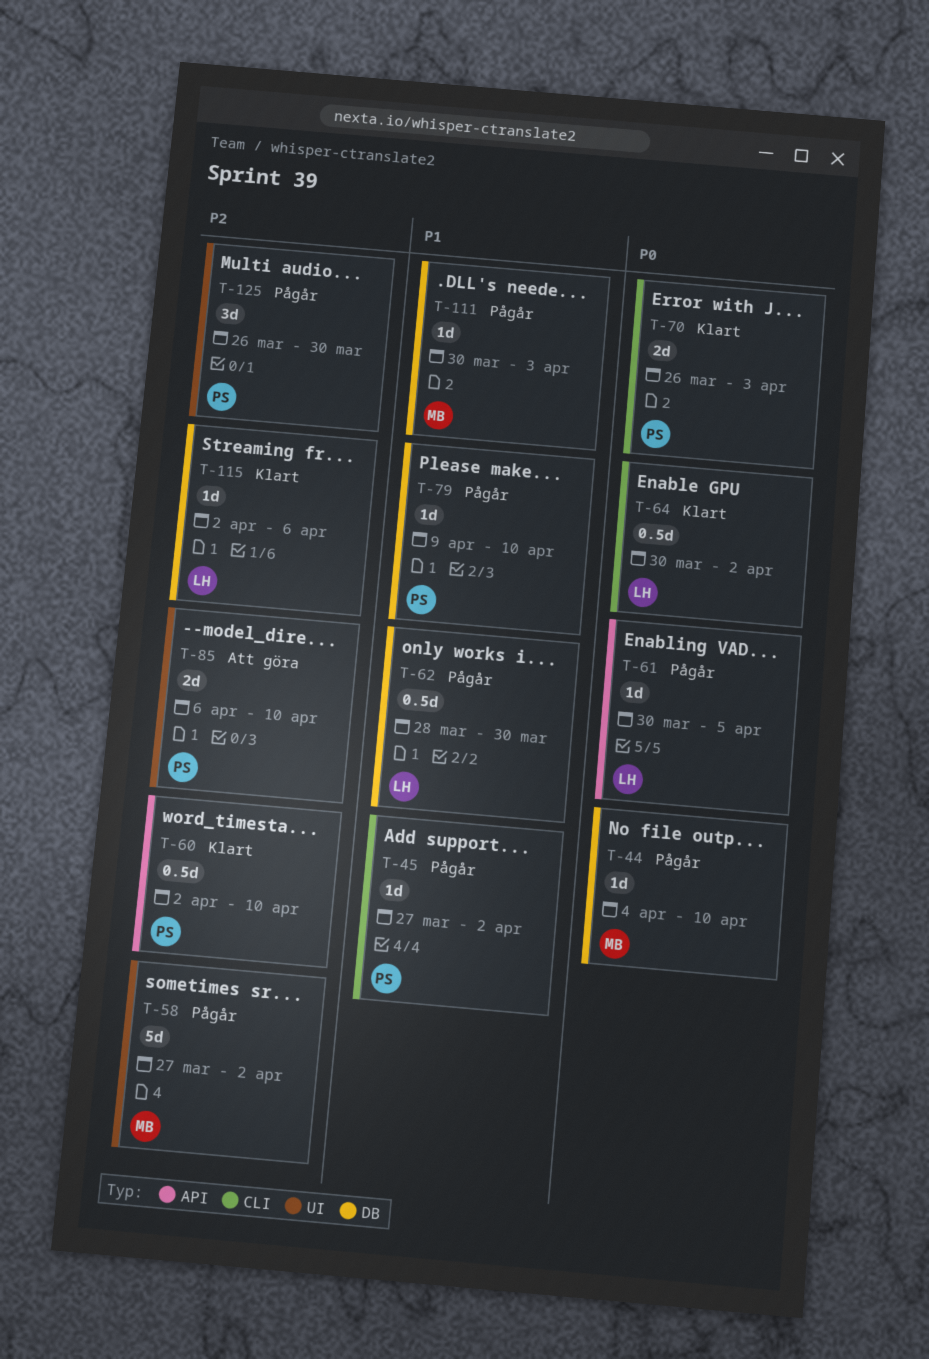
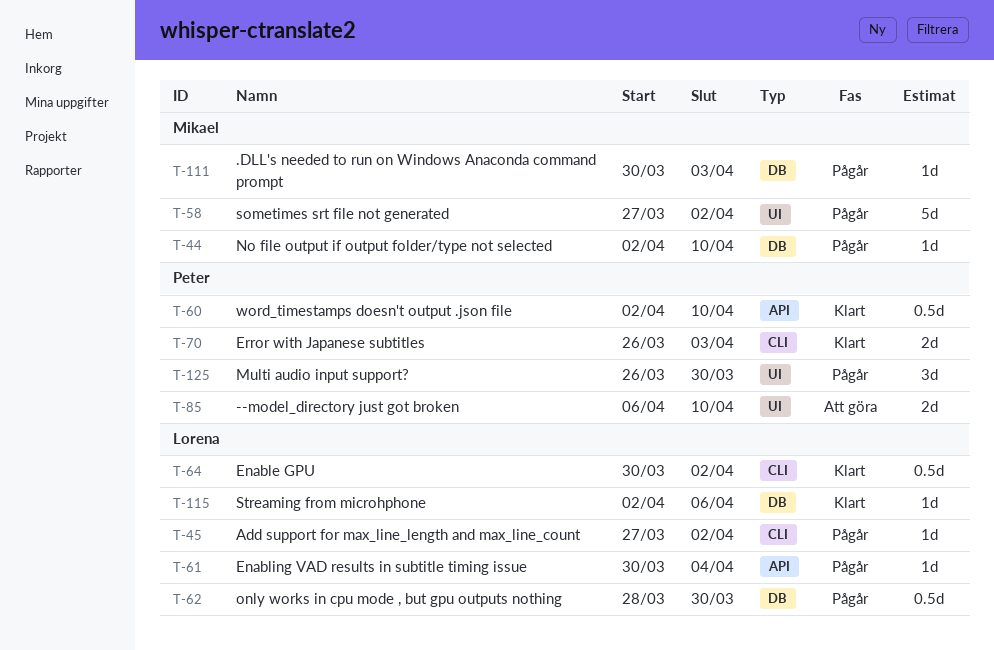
T-44, start: Apr 4 -> Apr 2
T-45, owner: Peter -> Lorena
T-61, due: Apr 5 -> Apr 4
T-79: present -> none

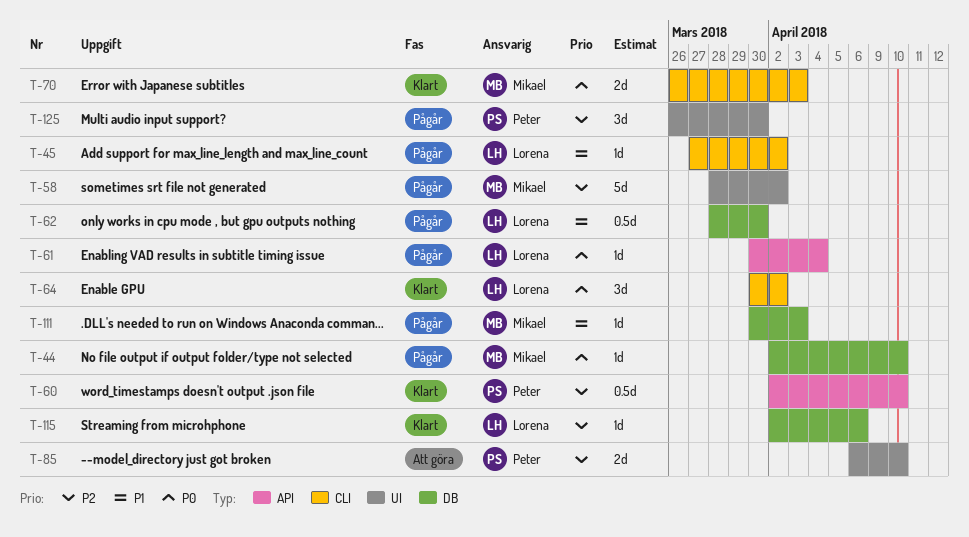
T-58, start: Mar 27 -> Mar 28
T-64, estimate: 0.5d -> 3d
T-70, owner: Peter -> Mikael

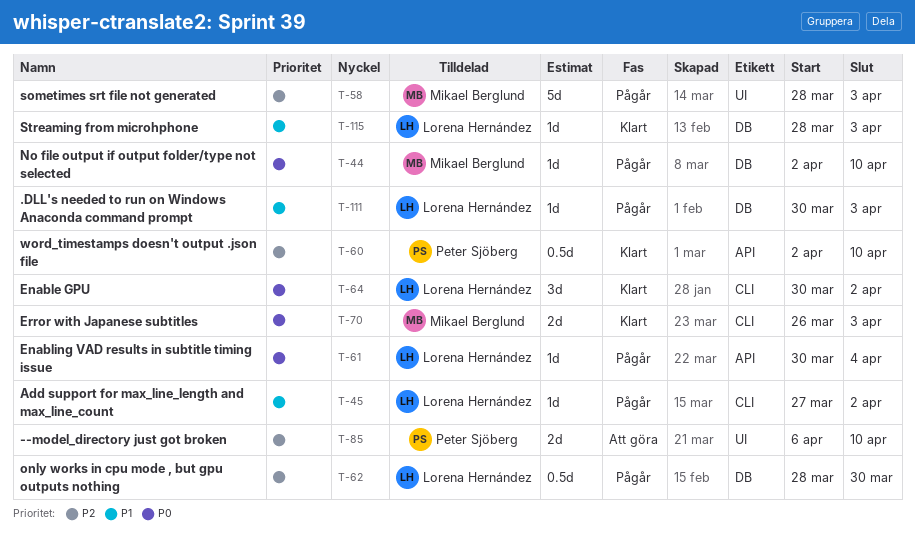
T-58, due: Apr 2 -> Apr 3
T-62, priority: P1 -> P2
T-111, owner: Mikael Berglund -> Lorena Hernández
T-115, priority: P2 -> P1
T-115, start: Apr 2 -> Mar 28
T-115, due: Apr 6 -> Apr 3
T-125: present -> none

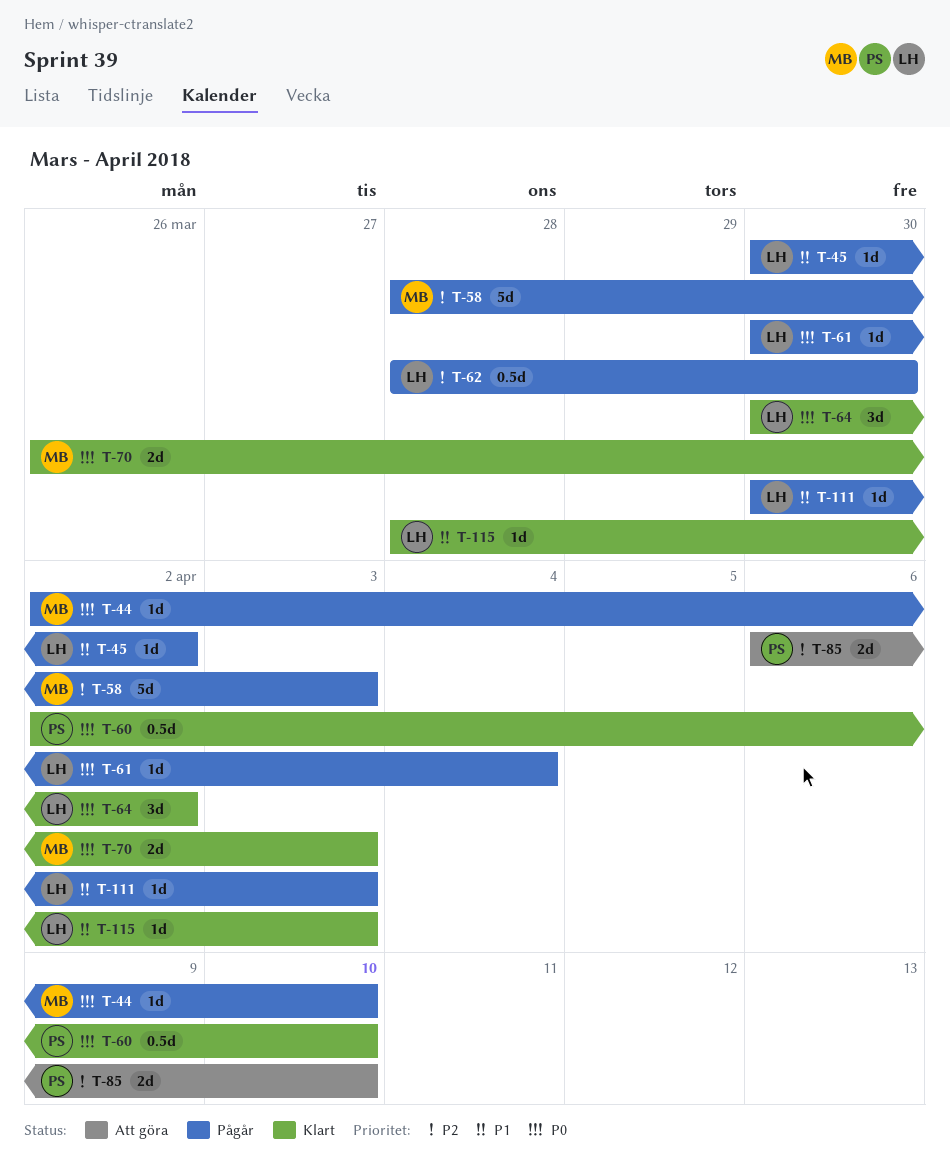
T-45, start: Mar 27 -> Mar 30
T-60, priority: P2 -> P0

